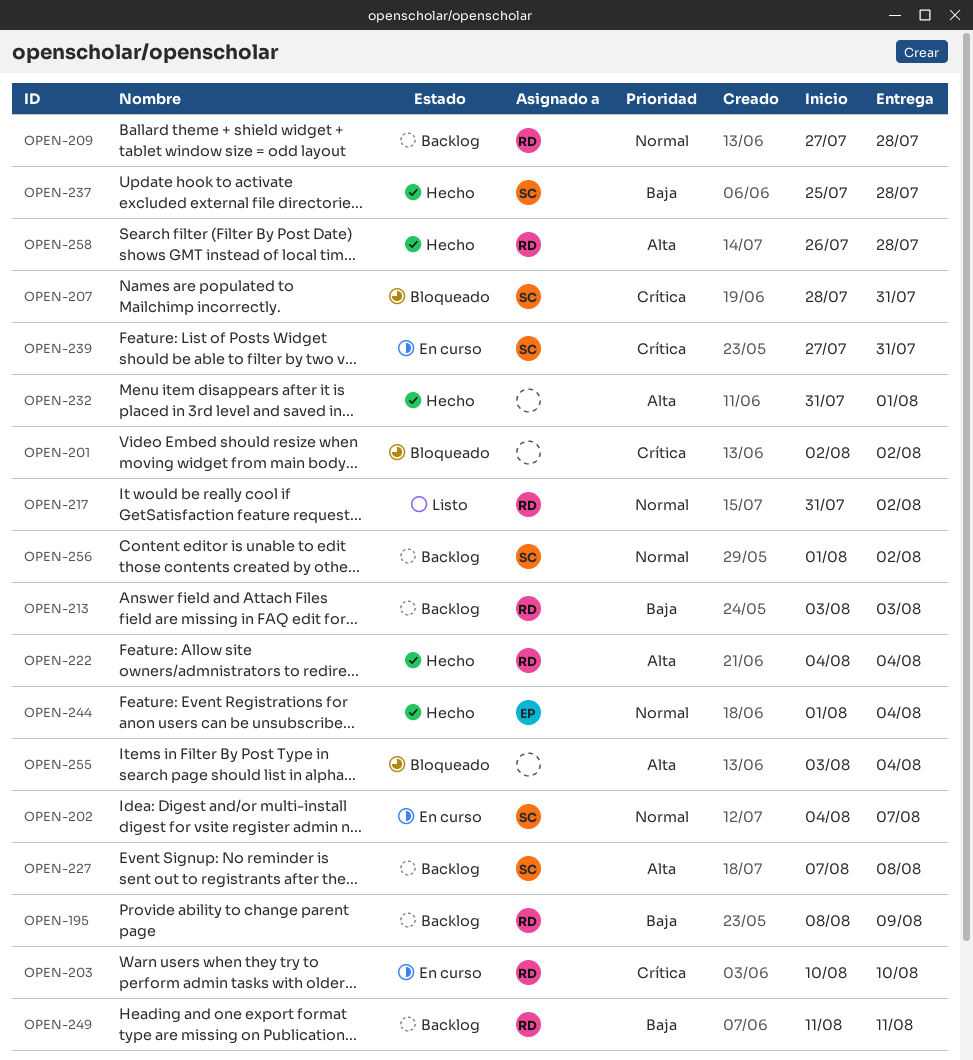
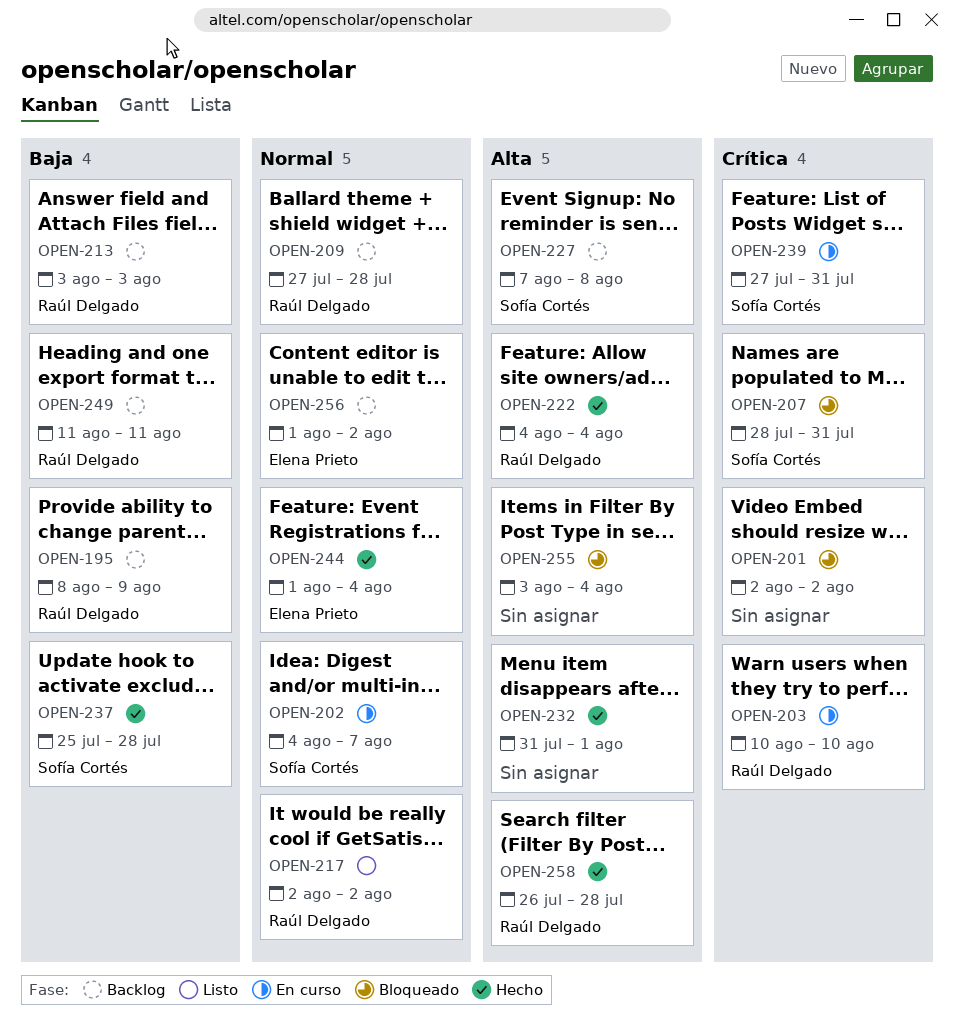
OPEN-217, start: Jul 31 -> Aug 2
OPEN-256, owner: Sofía Cortés -> Elena Prieto

